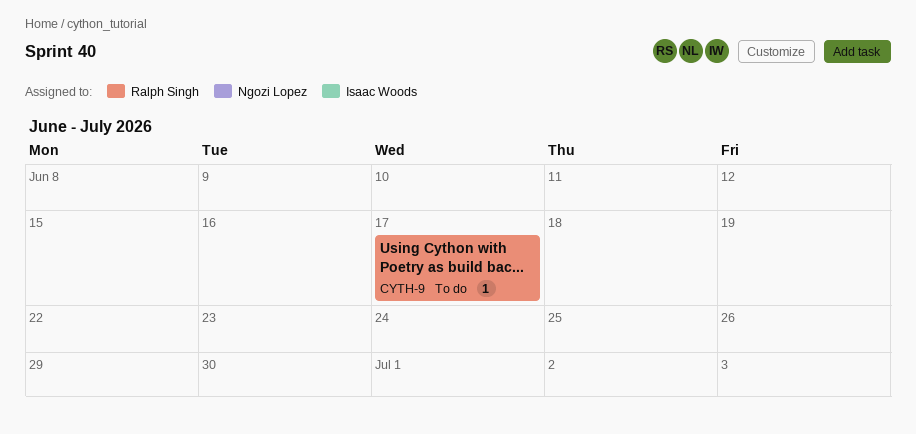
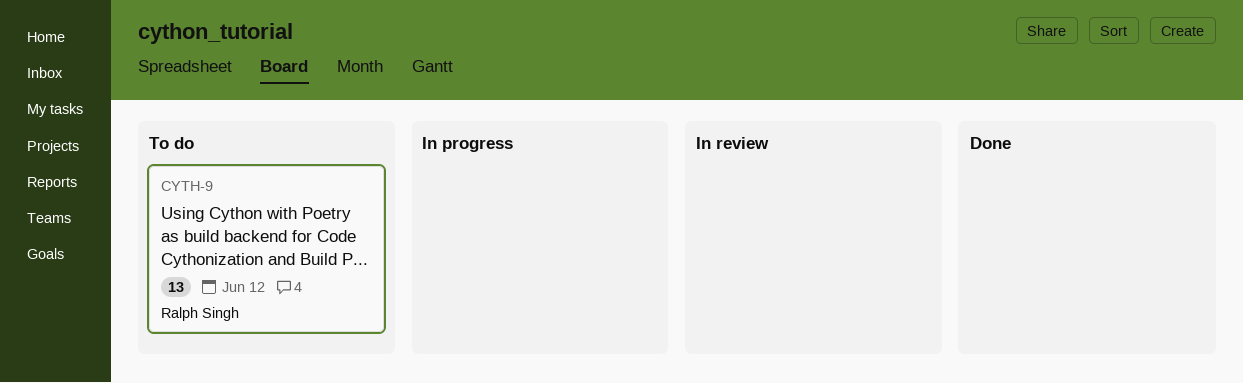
CYTH-9, estimate: 1 -> 13
CYTH-9, due: Jun 17 -> Jun 12

